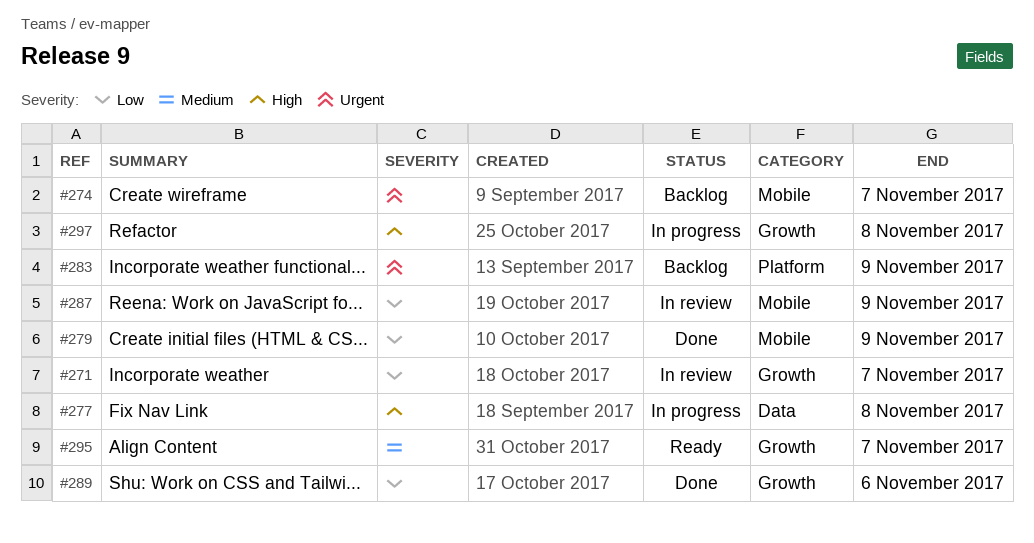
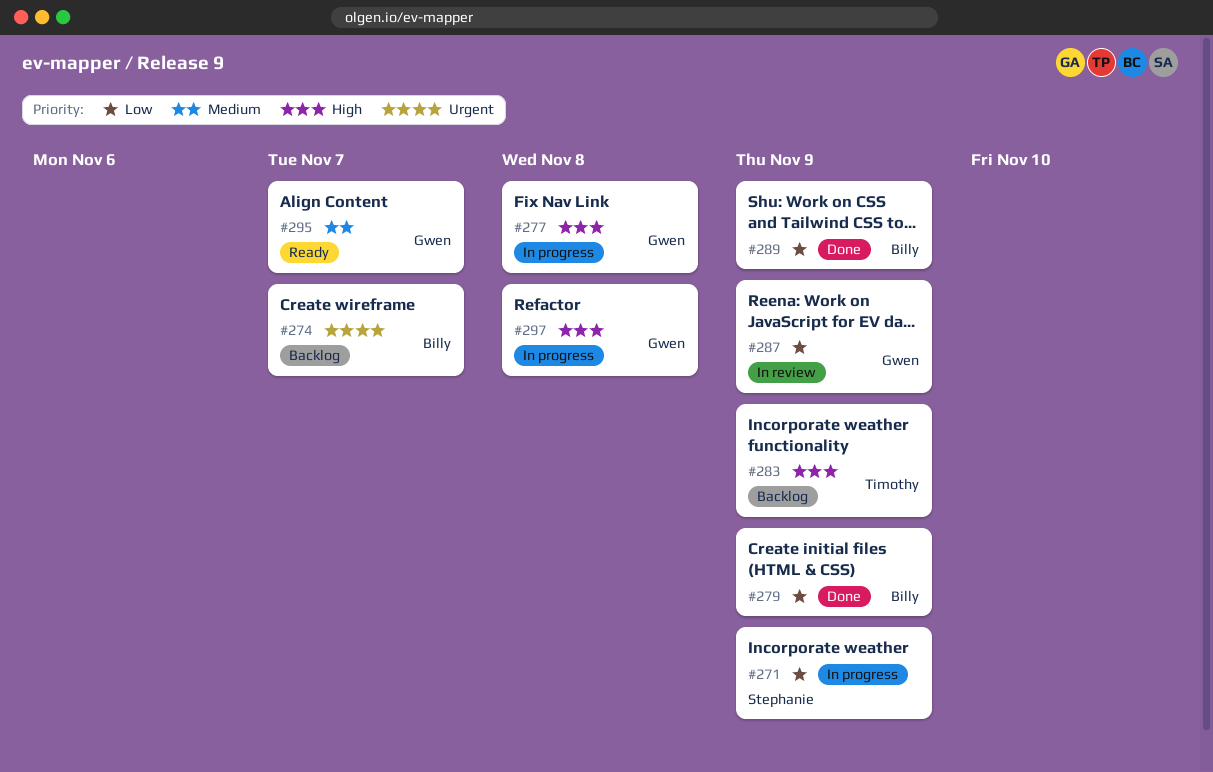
#271, status: In review -> In progress
#271, due: Nov 7 -> Nov 9
#283, priority: Urgent -> High
#289, due: Nov 6 -> Nov 9

